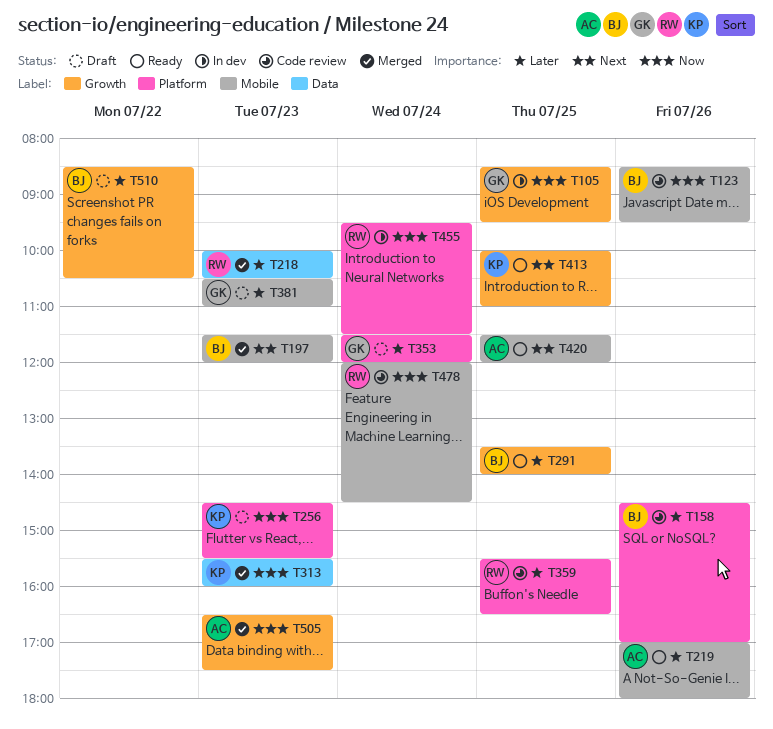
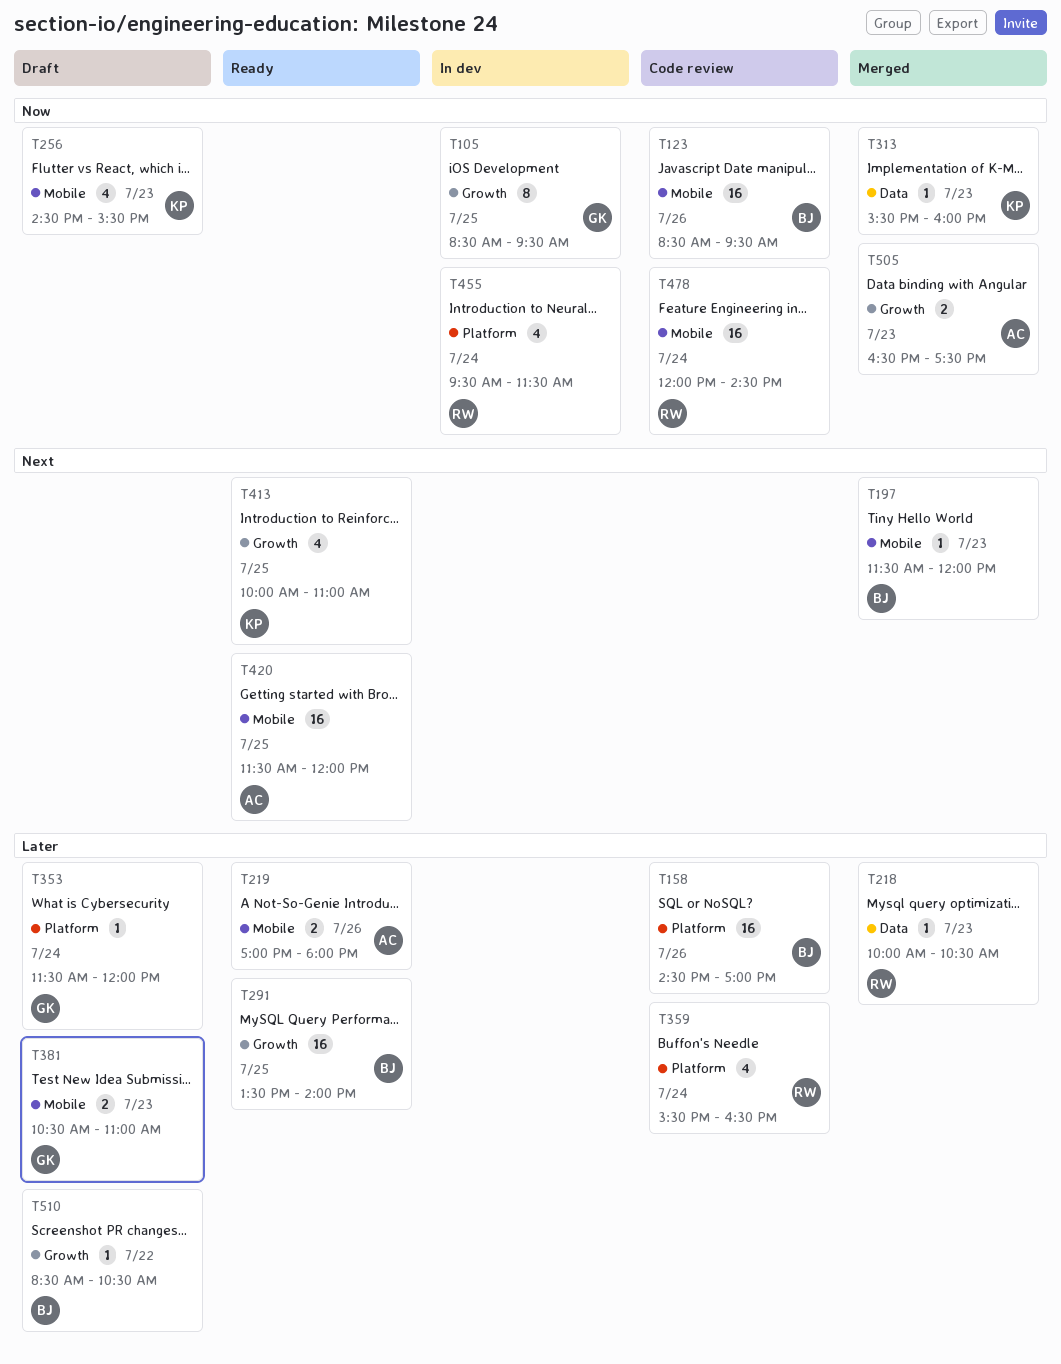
T256, label: Platform -> Mobile
T359, day: Jul 25 -> Jul 24

